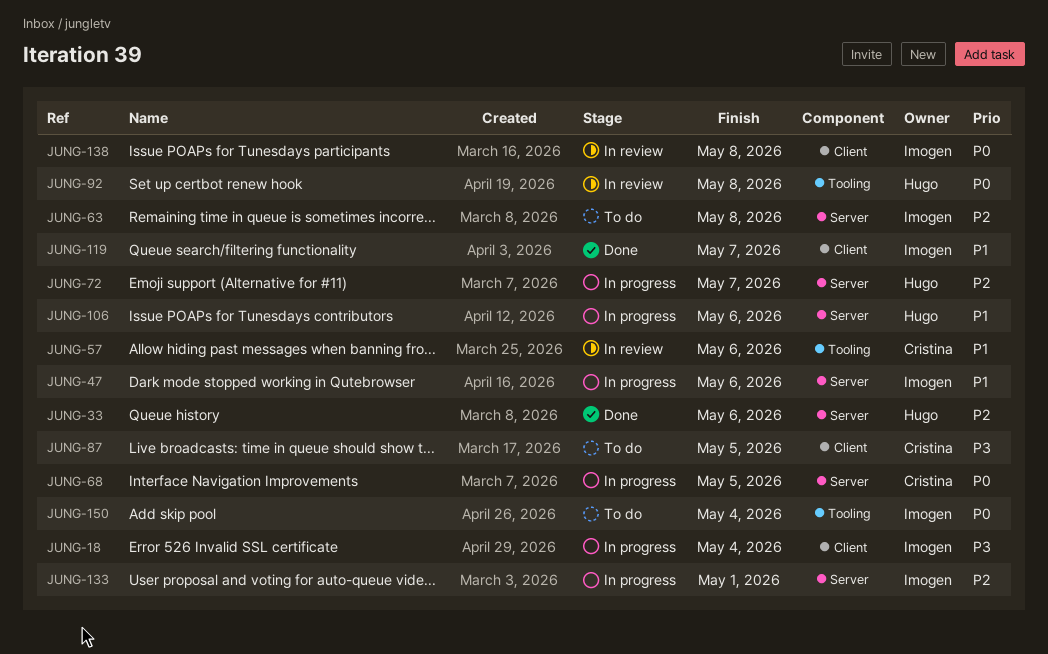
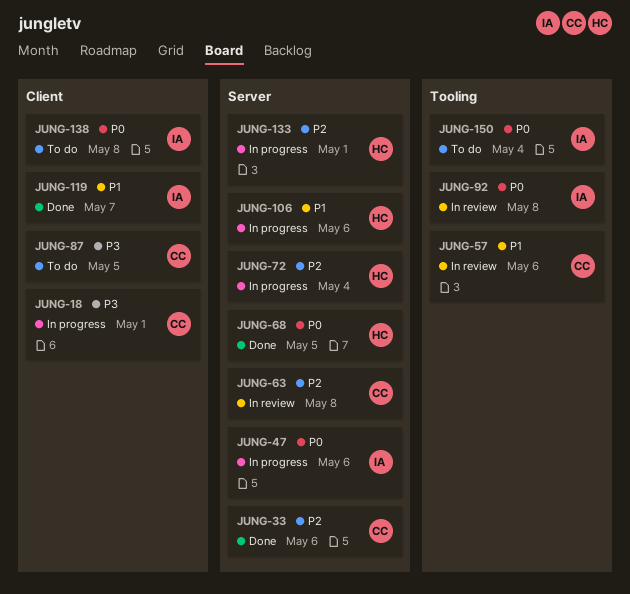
JUNG-18, owner: Imogen -> Cristina
JUNG-18, due: May 4 -> May 1
JUNG-33, owner: Hugo -> Cristina
JUNG-47, priority: P1 -> P0
JUNG-63, status: To do -> In review
JUNG-63, owner: Imogen -> Cristina
JUNG-68, status: In progress -> Done
JUNG-68, owner: Cristina -> Hugo
JUNG-72, due: May 7 -> May 4
JUNG-92, owner: Hugo -> Imogen
JUNG-133, owner: Imogen -> Hugo
JUNG-138, status: In review -> To do

